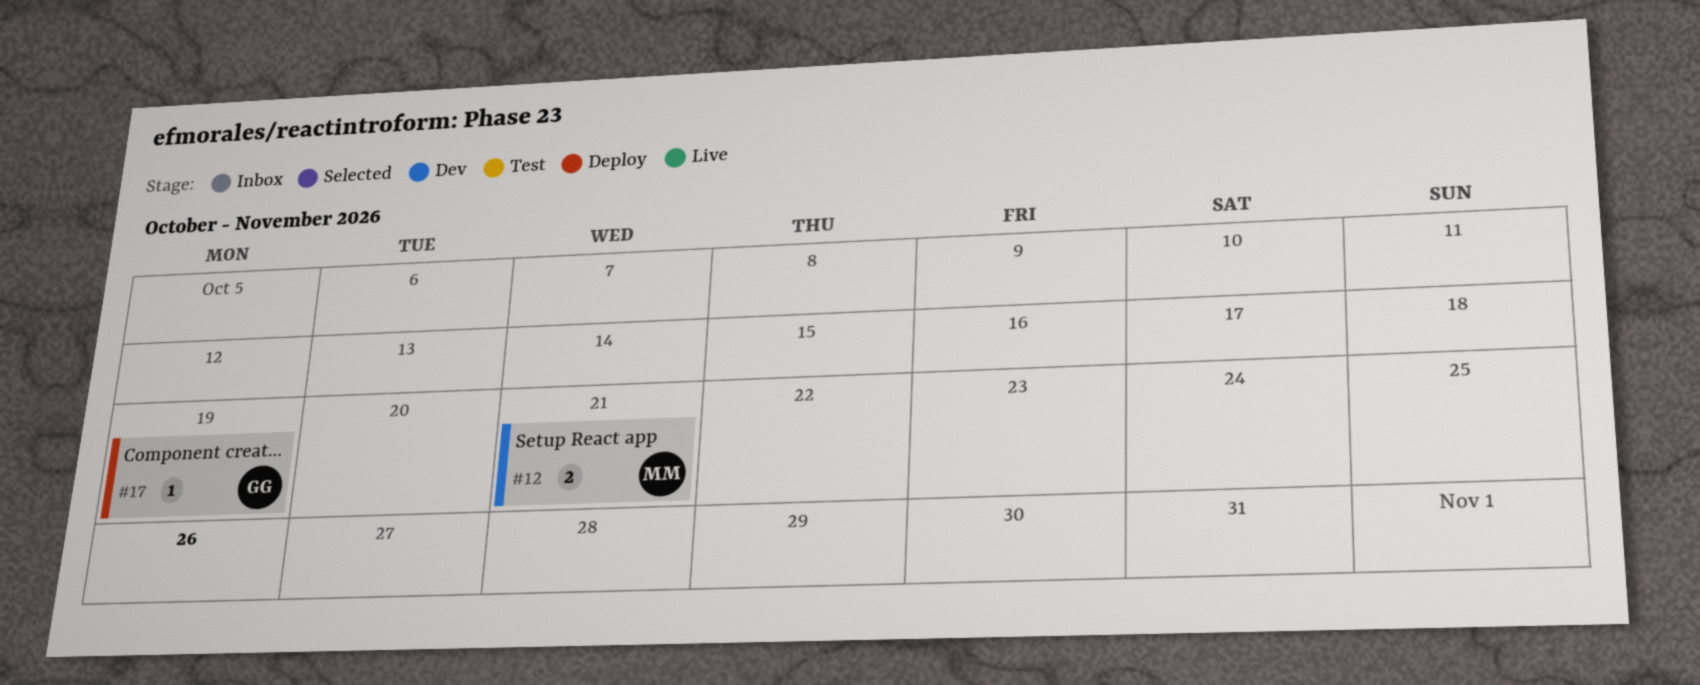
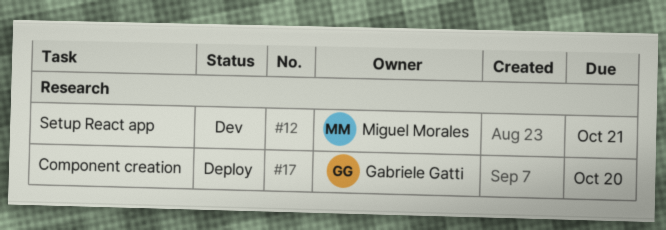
#17, due: Oct 19 -> Oct 20

